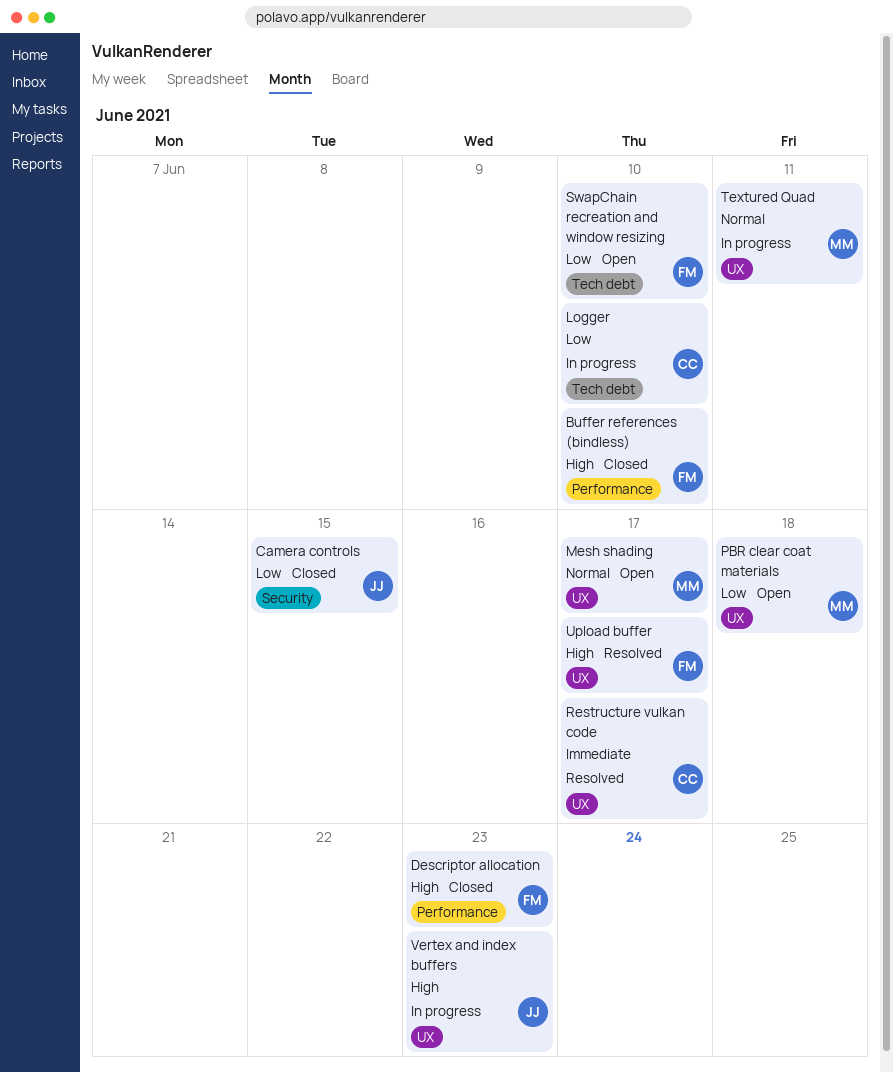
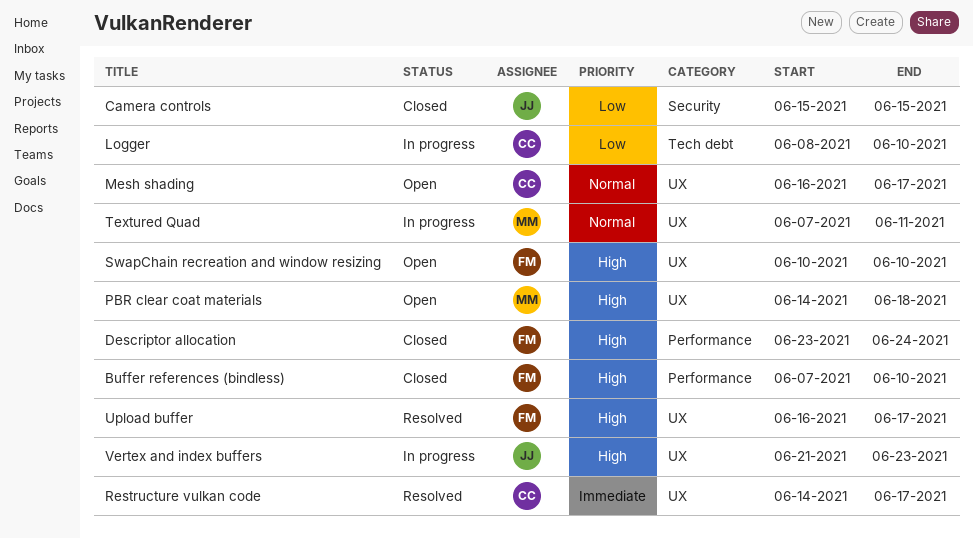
Descriptor allocation, due: Jun 23 -> Jun 24
Mesh shading, owner: MM -> CC
PBR clear coat materials, priority: Low -> High
SwapChain recreation and window resizing, priority: Low -> High
SwapChain recreation and window resizing, label: Tech debt -> UX

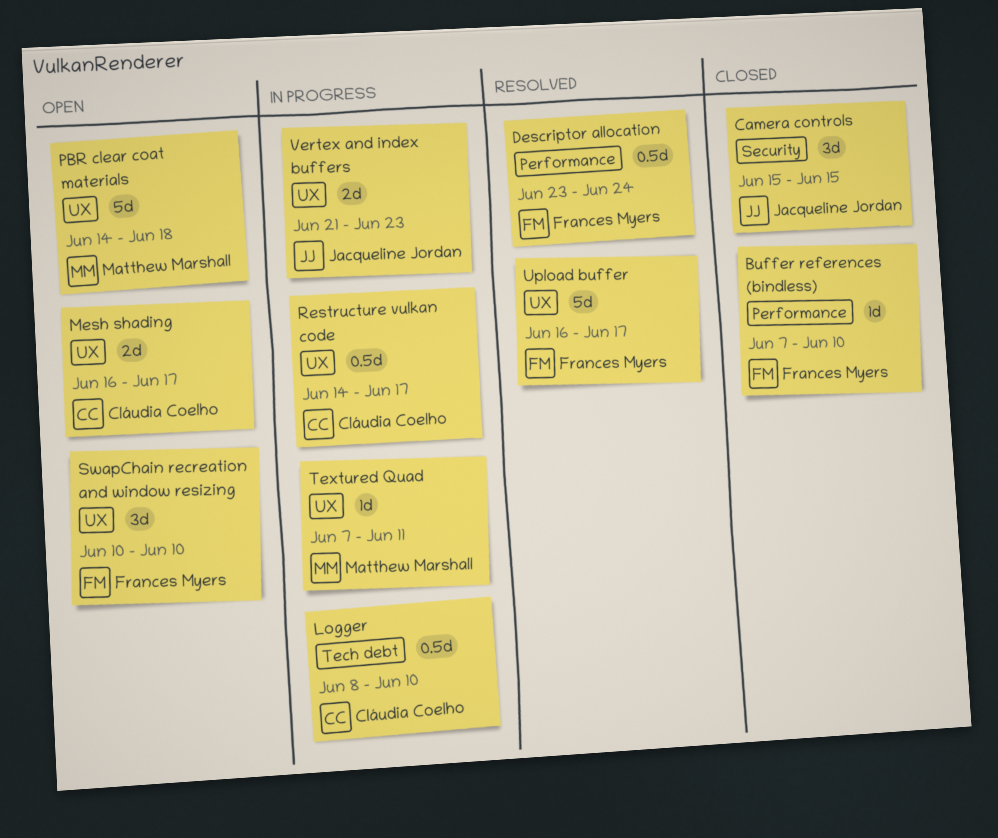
Descriptor allocation, status: Closed -> Resolved
Restructure vulkan code, status: Resolved -> In progress

